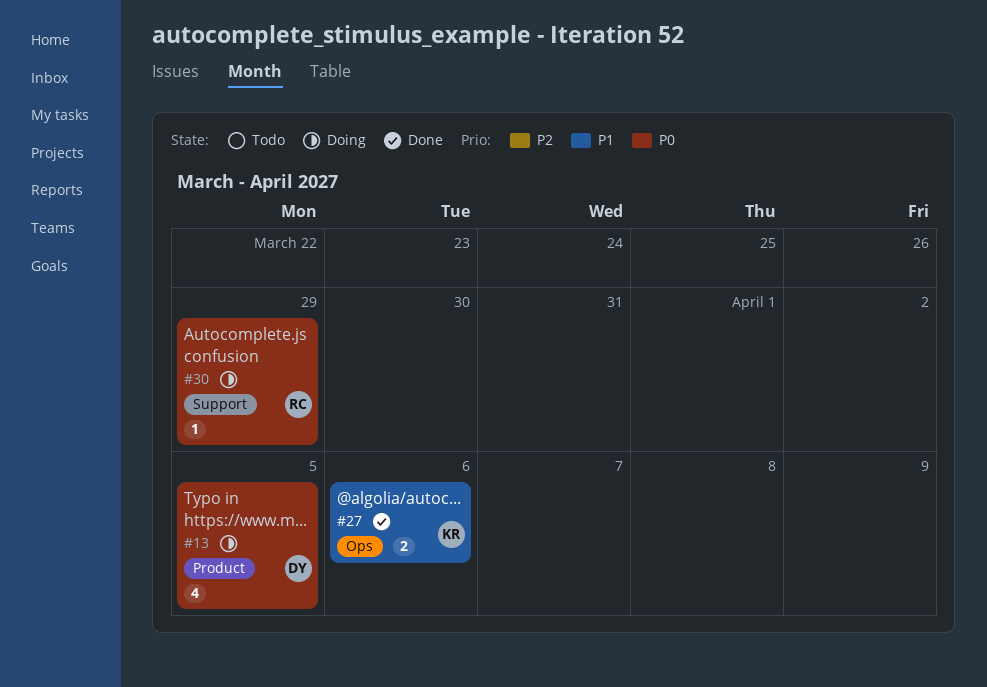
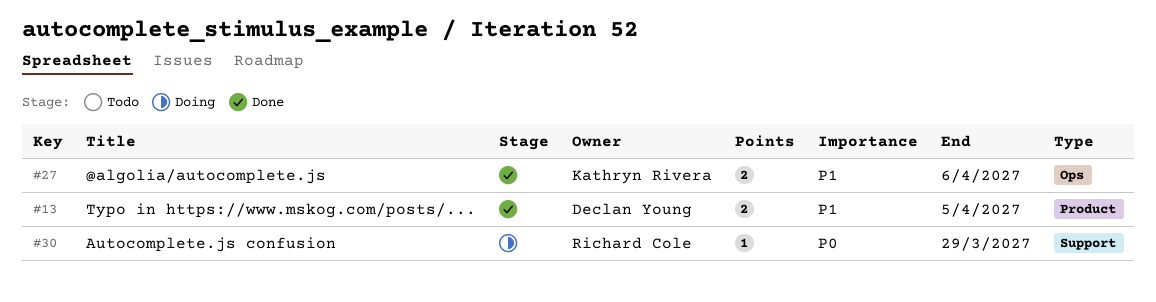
#13, status: Doing -> Done
#13, priority: P0 -> P1
#13, estimate: 4 -> 2

